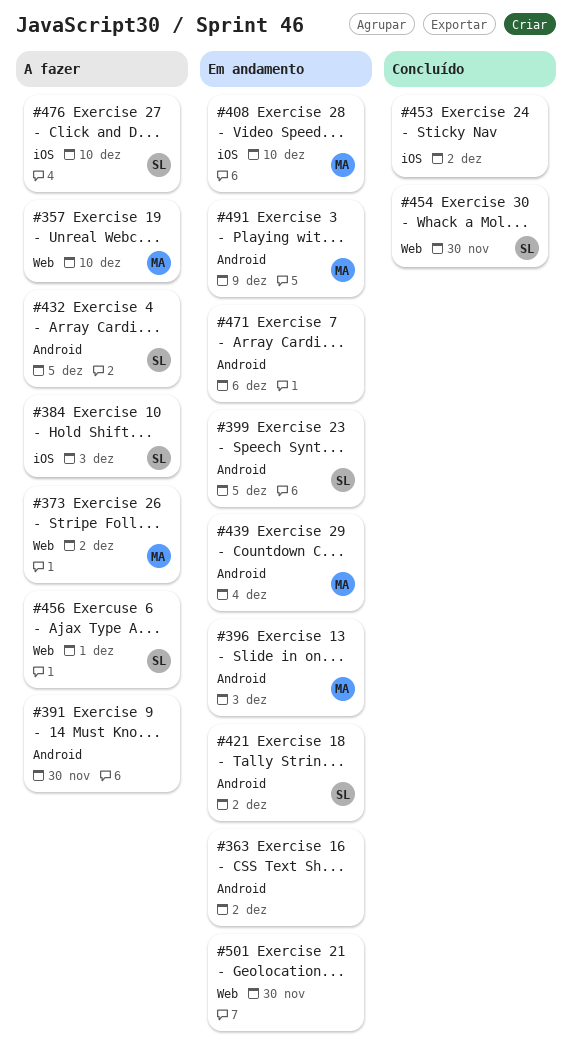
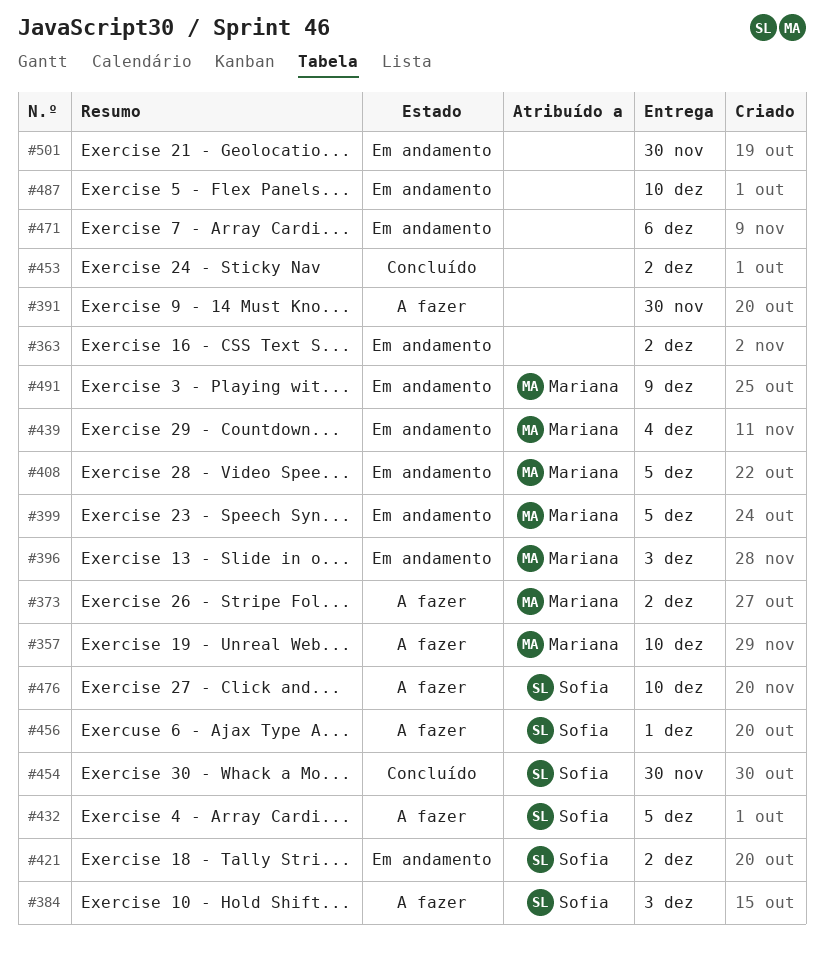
#399, owner: Sofia -> Mariana
#408, due: Dec 10 -> Dec 5
#487: none -> present

